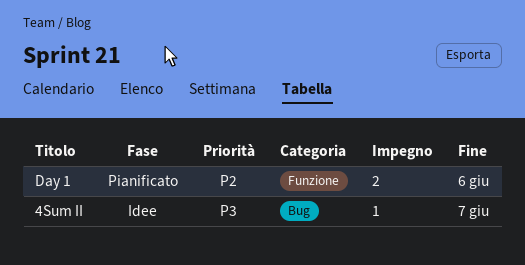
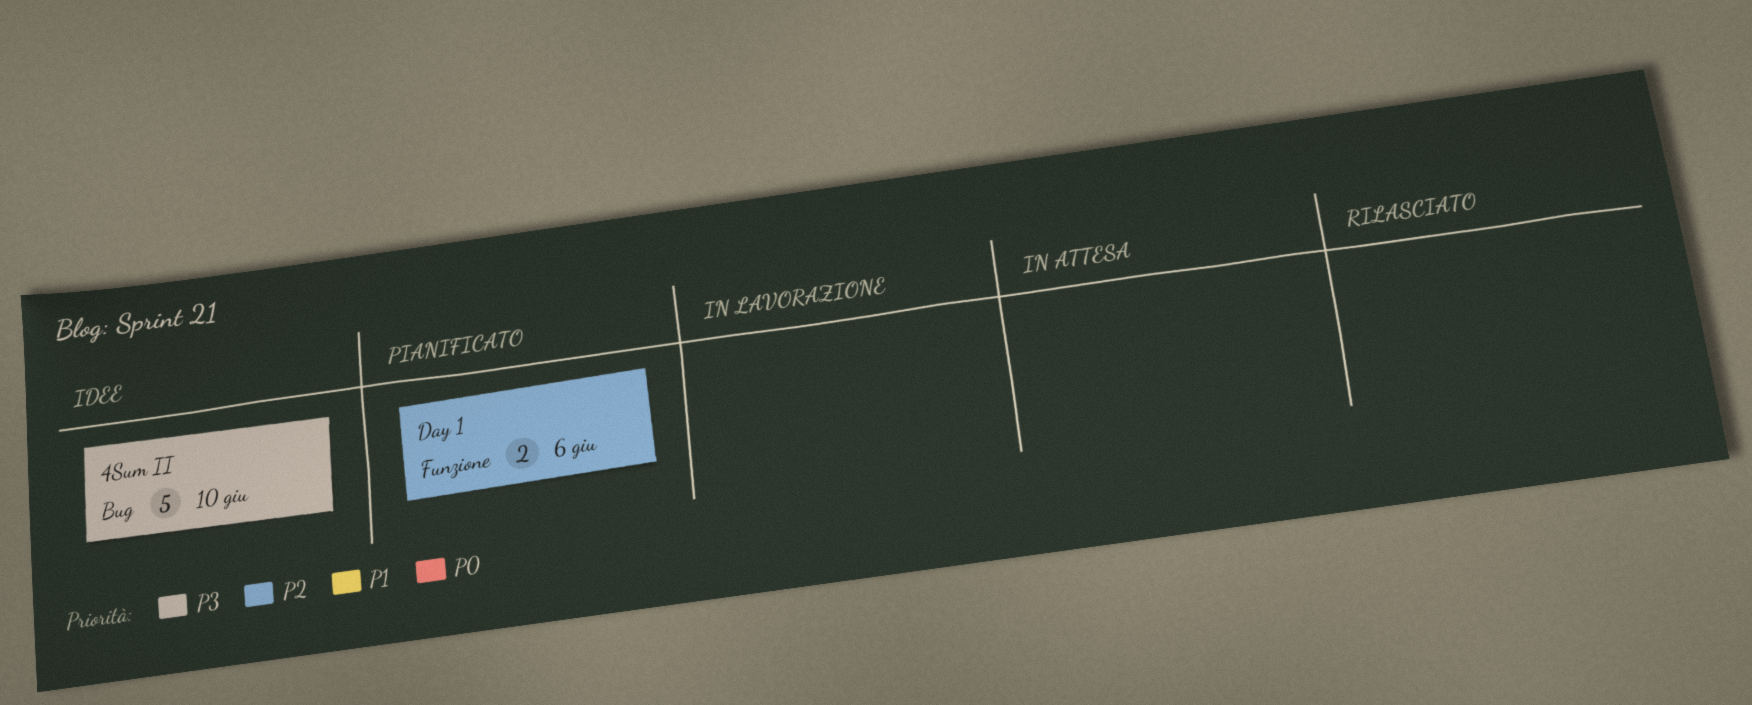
4Sum II, estimate: 1 -> 5
4Sum II, due: Jun 7 -> Jun 10

